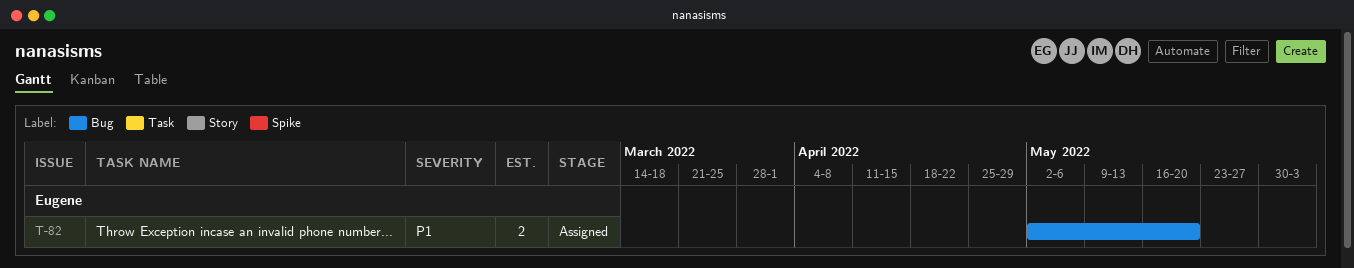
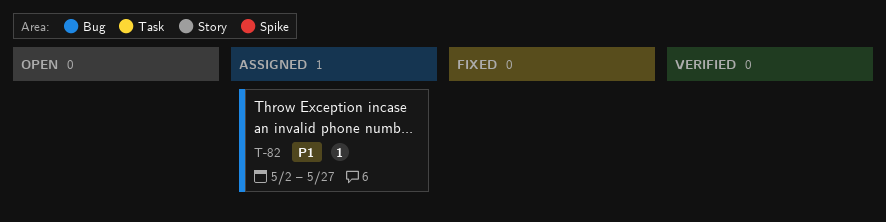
T-82, estimate: 2 -> 1
T-82, due: May 20 -> May 27

